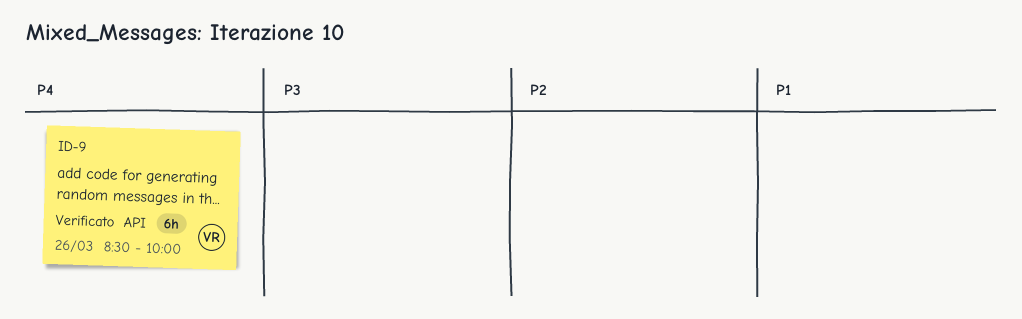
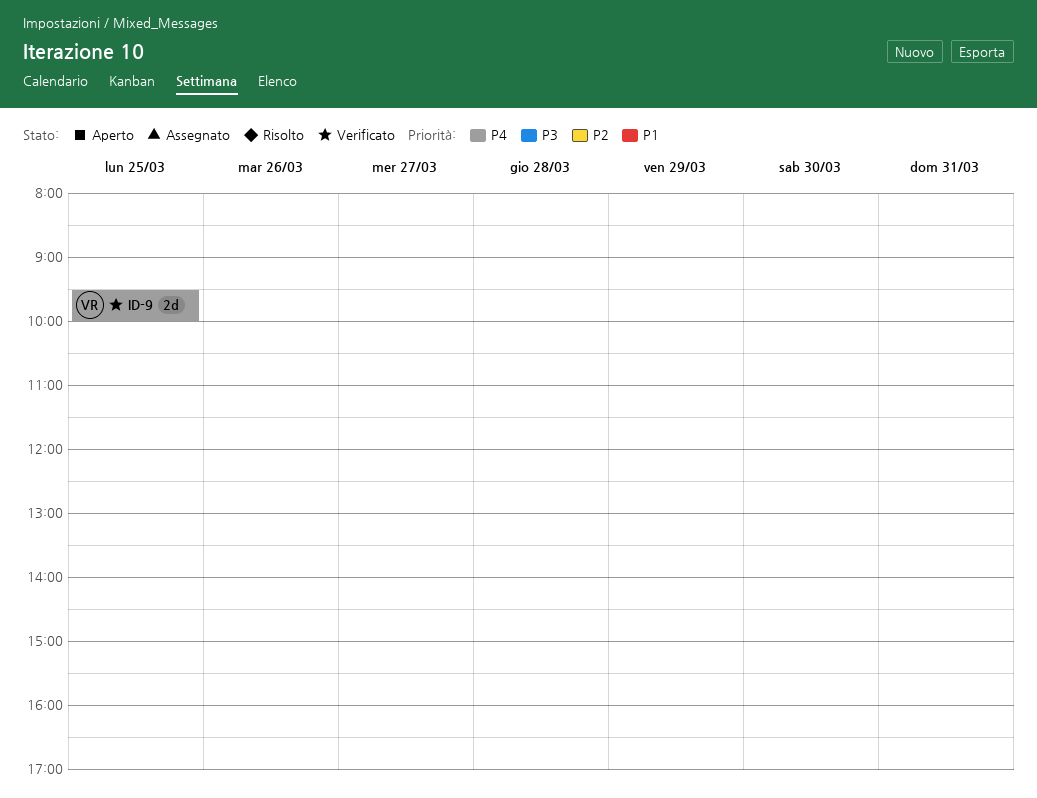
ID-9, estimate: 6h -> 2d
ID-9, day: Mar 26 -> Mar 25
ID-9, begins: 08:30 -> 09:30

